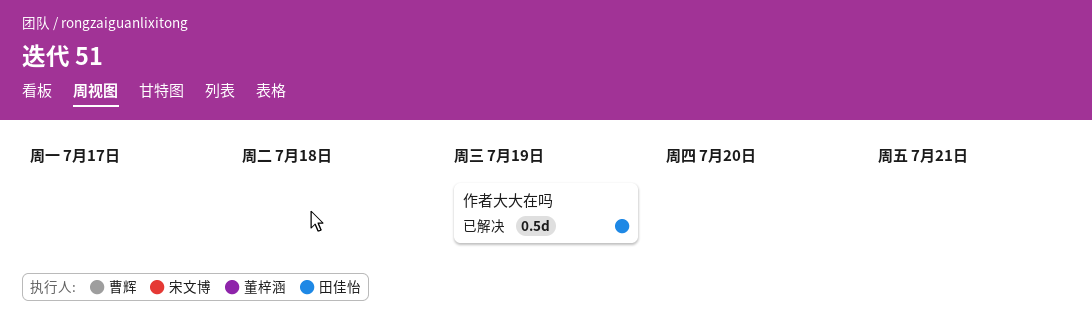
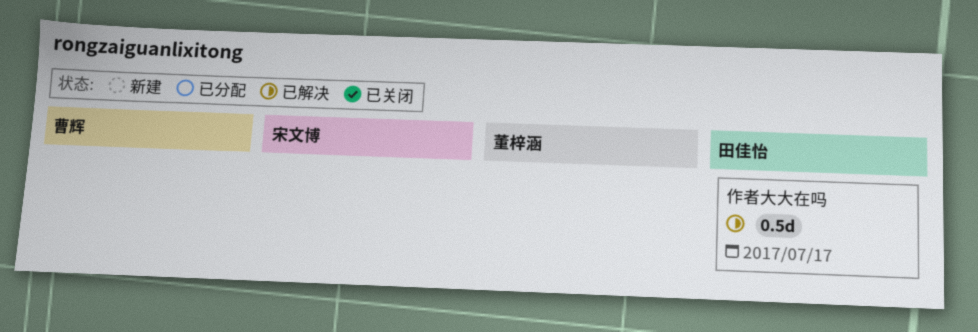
作者大大在吗, due: Jul 19 -> Jul 17

